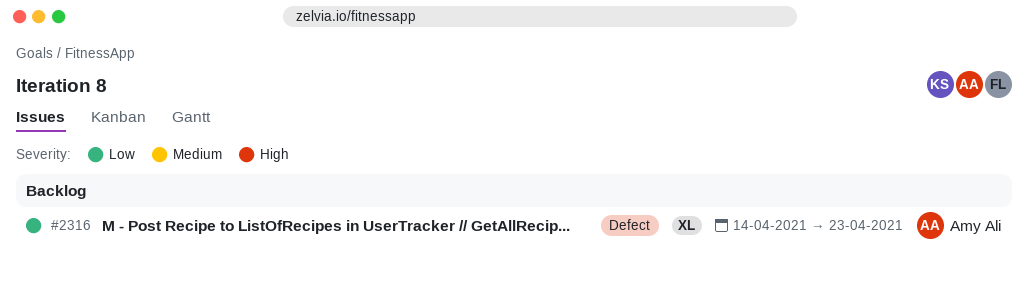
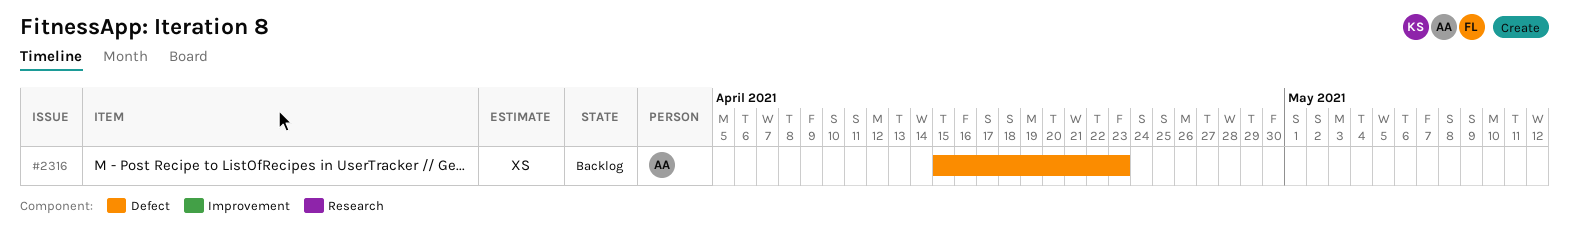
#2316, estimate: XL -> XS
#2316, start: Apr 14 -> Apr 15

